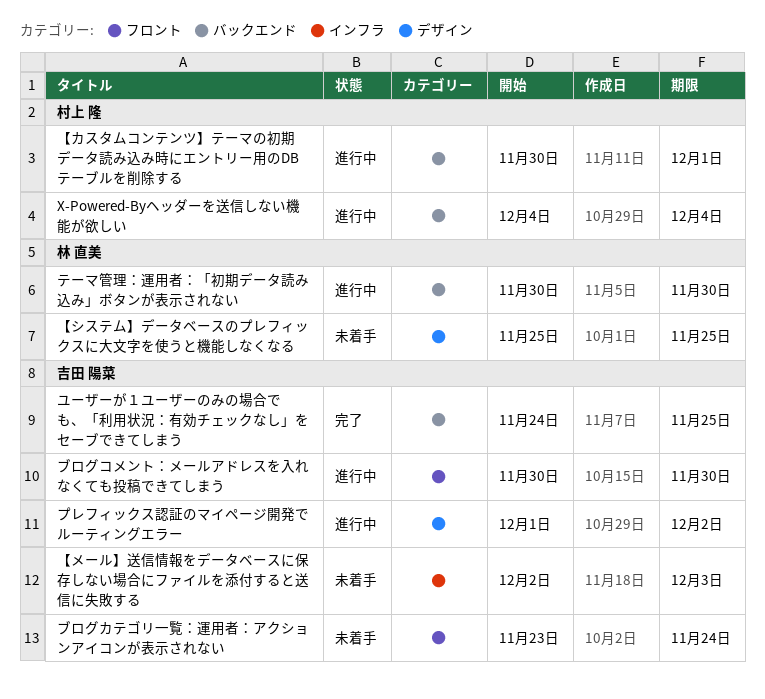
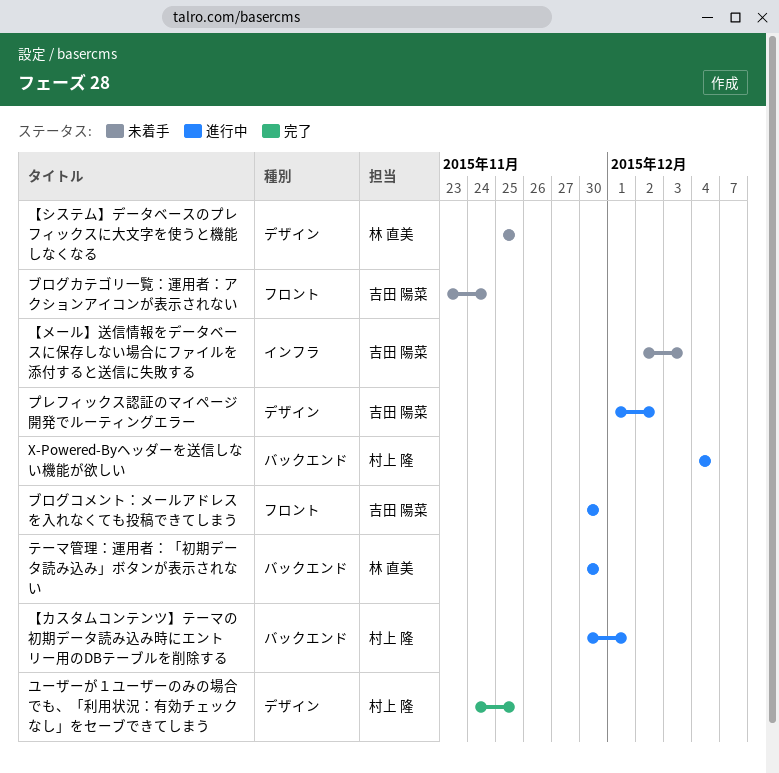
ユーザーが１ユーザーのみの場合でも、「利用状況：有効チェックなし」をセーブできてしまう, owner: 吉田 陽菜 -> 村上 隆
ユーザーが１ユーザーのみの場合でも、「利用状況：有効チェックなし」をセーブできてしまう, label: バックエンド -> デザイン

